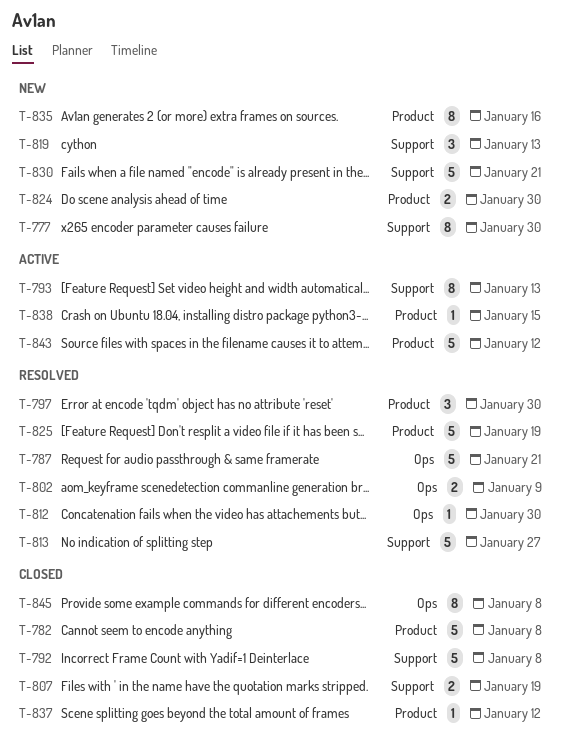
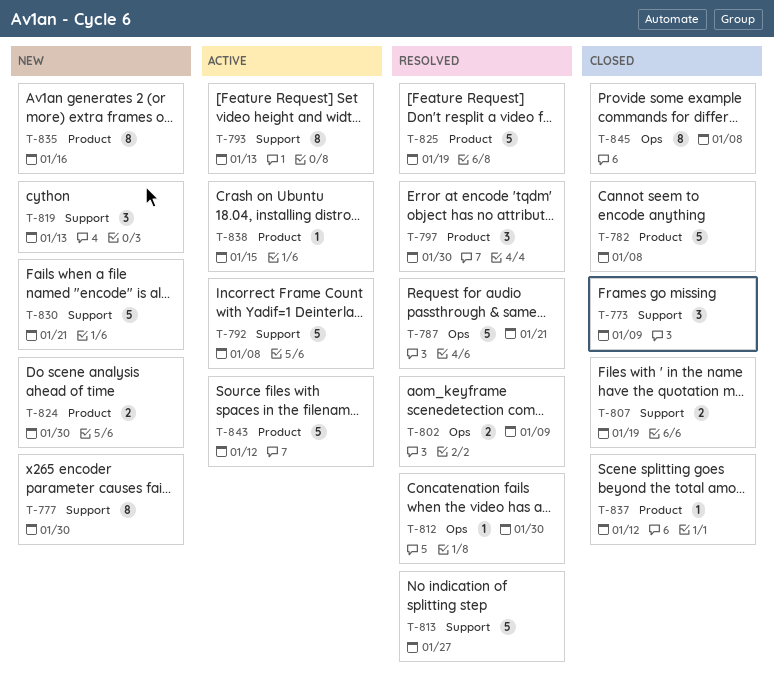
T-773: none -> present
T-792, status: Closed -> Active

